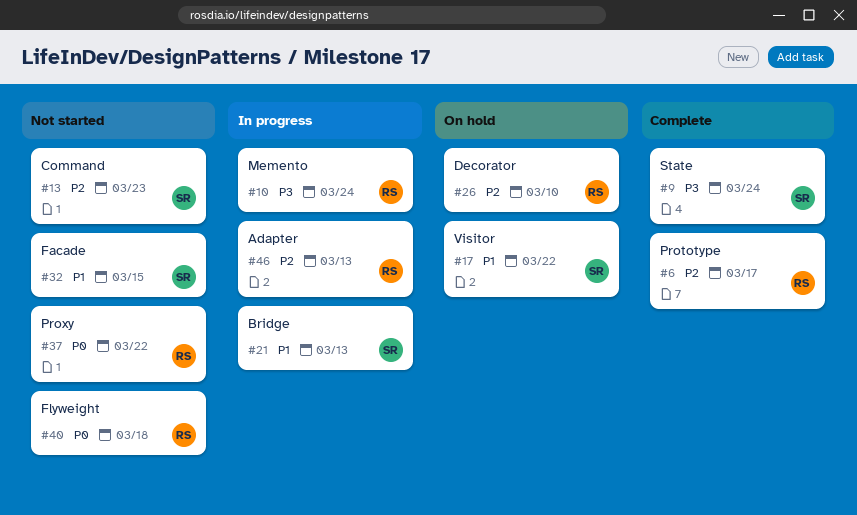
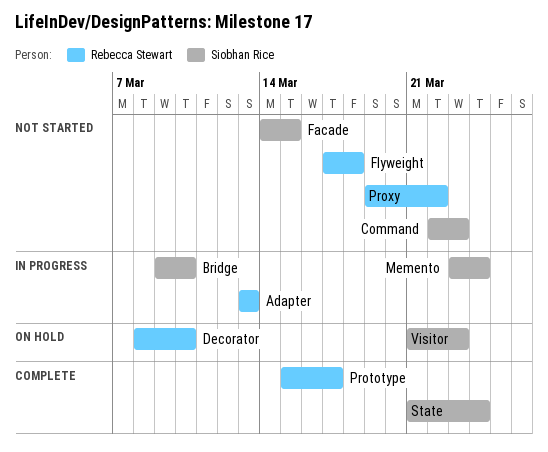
Bridge, due: Mar 13 -> Mar 10
Memento, owner: Rebecca Stewart -> Siobhan Rice
Visitor, due: Mar 22 -> Mar 23

